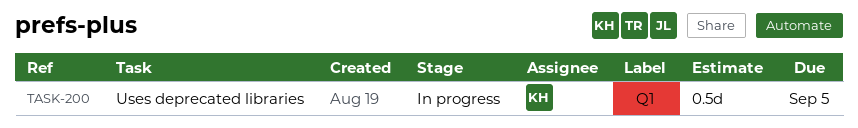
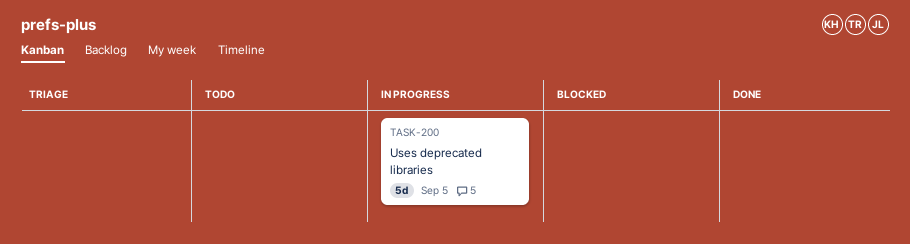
TASK-200, estimate: 0.5d -> 5d

